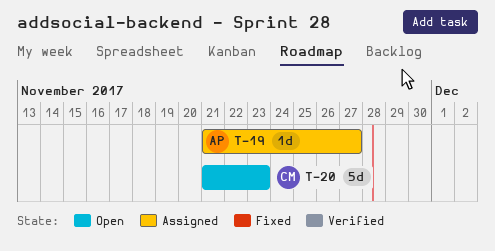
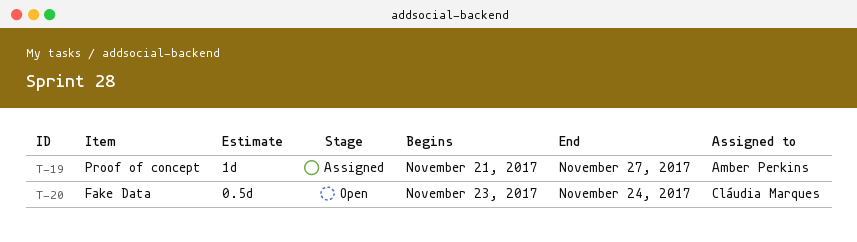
T-20, estimate: 5d -> 0.5d
T-20, start: Nov 21 -> Nov 23
T-20, due: Nov 23 -> Nov 24

